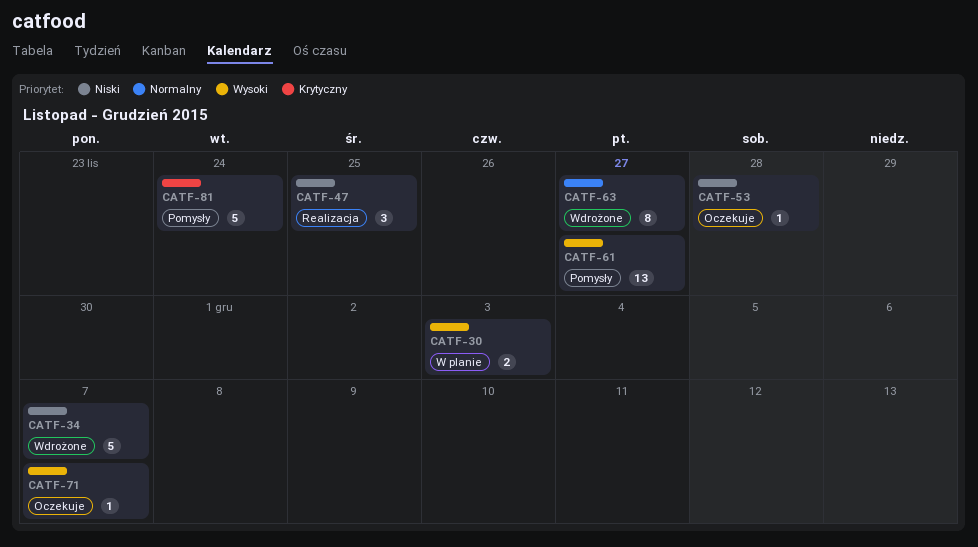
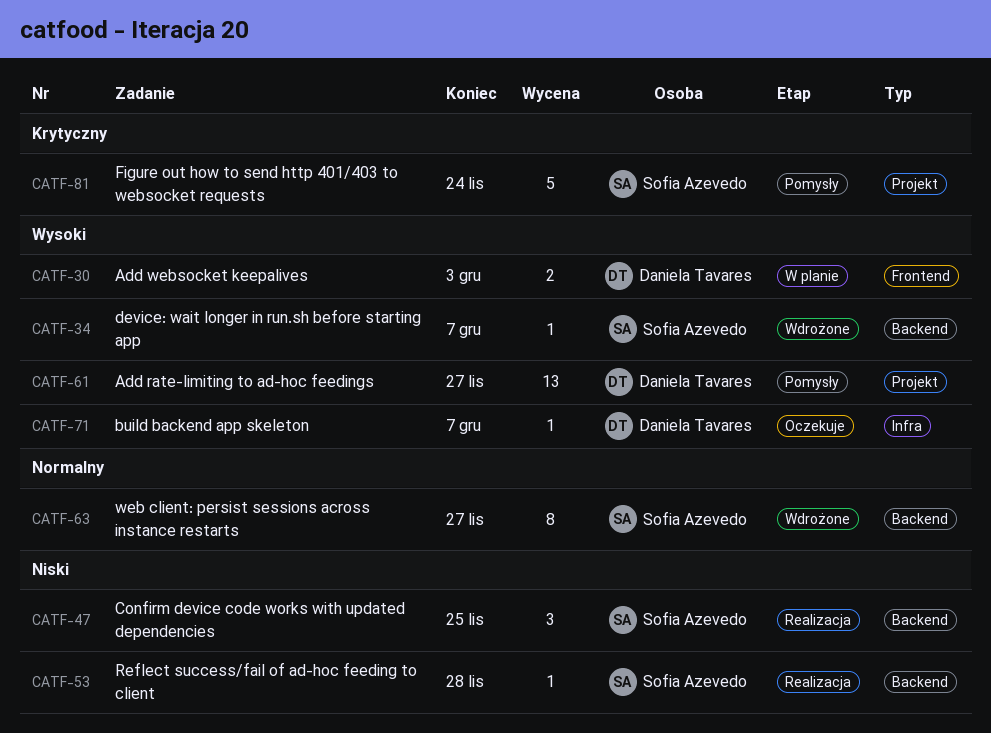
CATF-34, priority: Niski -> Wysoki
CATF-34, estimate: 5 -> 1
CATF-53, status: Oczekuje -> Realizacja

